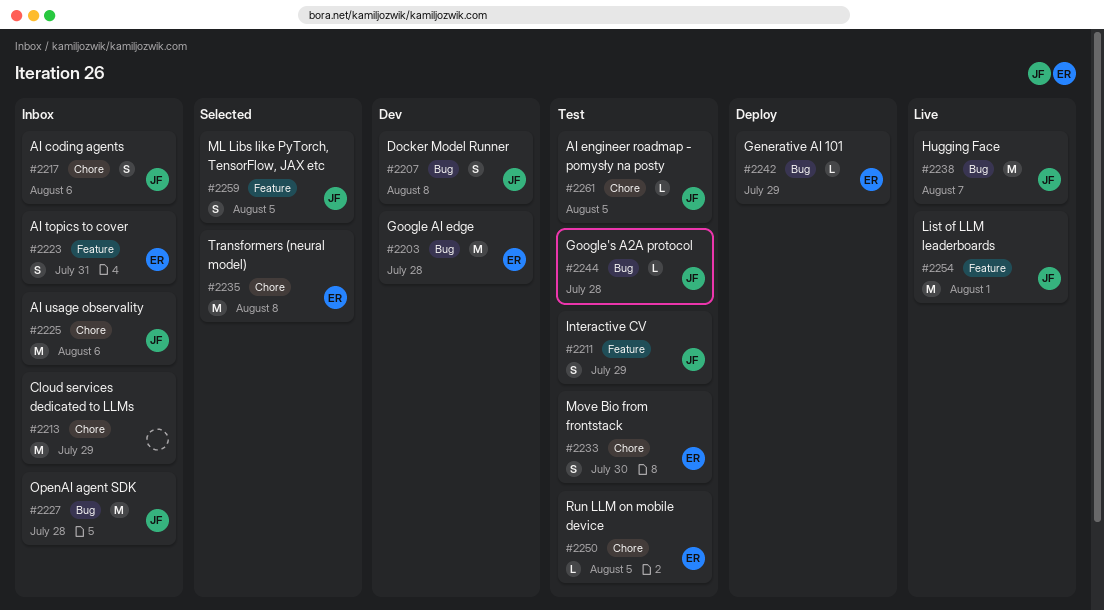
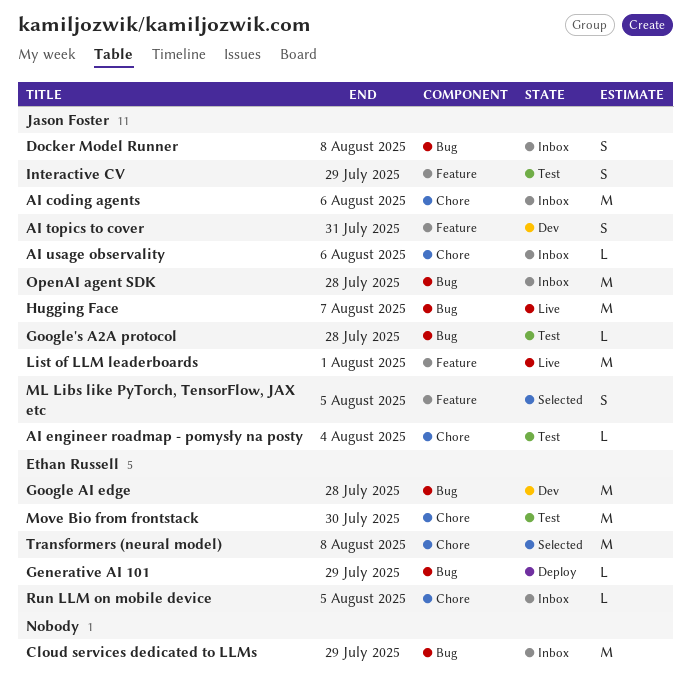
AI coding agents, estimate: S -> M
AI engineer roadmap - pomysły na posty, due: Aug 5 -> Aug 4
AI topics to cover, status: Inbox -> Dev
AI topics to cover, owner: Ethan Russell -> Jason Foster
AI usage observality, estimate: M -> L
Cloud services dedicated to LLMs, label: Chore -> Bug
Docker Model Runner, status: Dev -> Inbox
Move Bio from frontstack, estimate: S -> M
Run LLM on mobile device, status: Test -> Inbox

